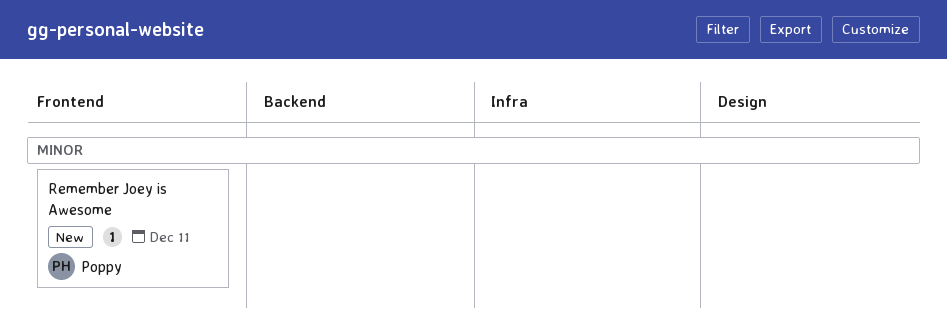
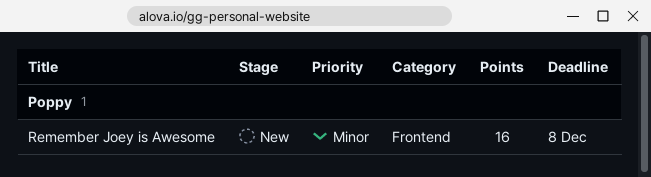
Remember Joey is Awesome, estimate: 1 -> 16
Remember Joey is Awesome, due: Dec 11 -> Dec 8

